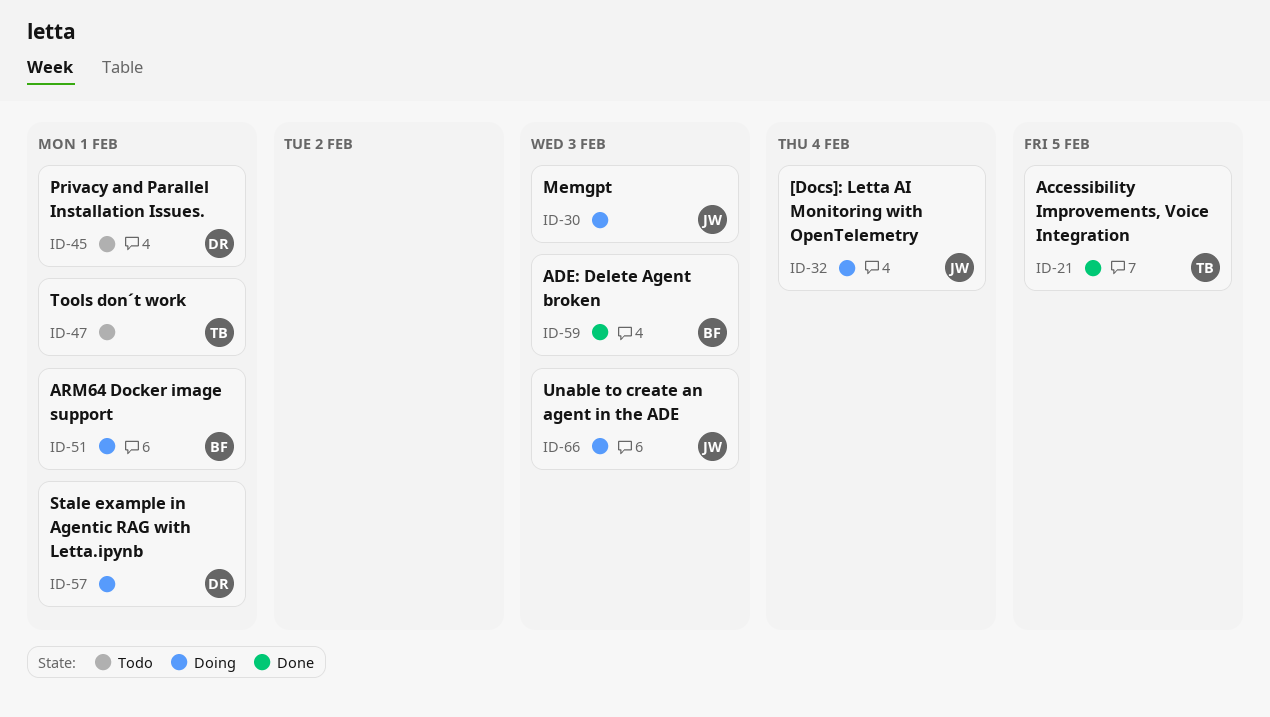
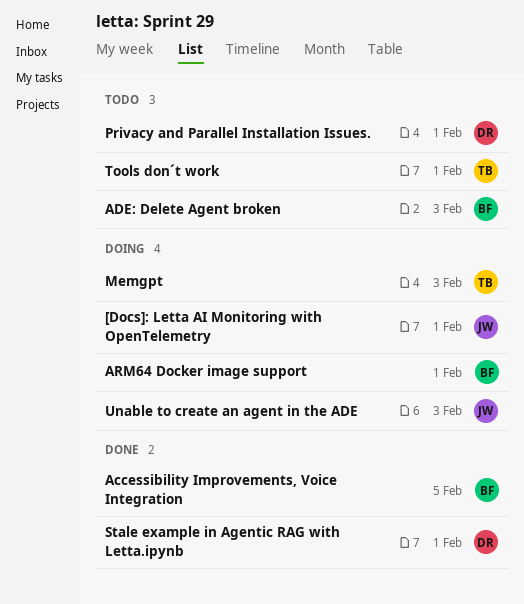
[Docs]: Letta AI Monitoring with OpenTelemetry, due: Feb 4 -> Feb 1
Accessibility Improvements, Voice Integration, owner: TB -> BF
ADE: Delete Agent broken, status: Done -> Todo
Memgpt, owner: JW -> TB
Stale example in Agentic RAG with Letta.ipynb, status: Doing -> Done

